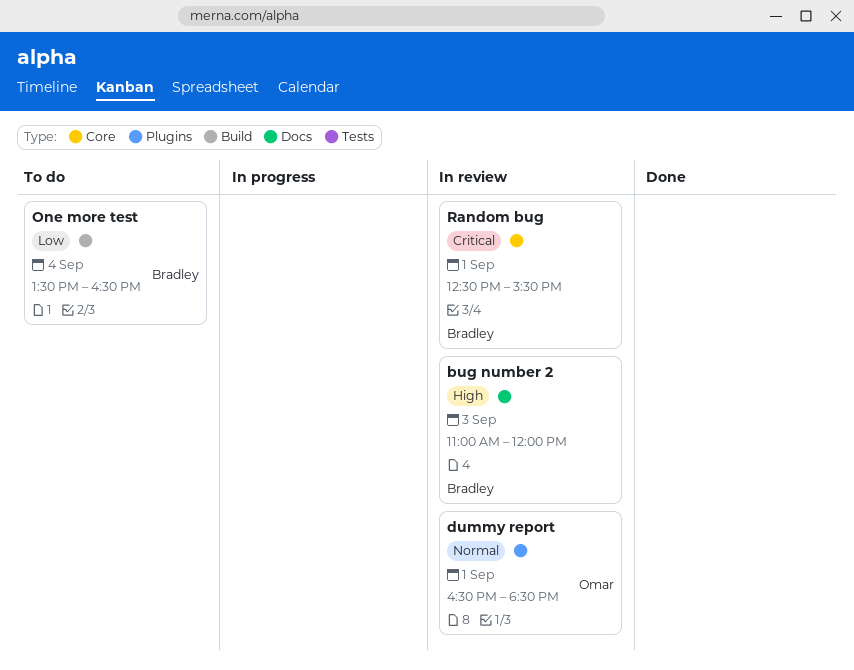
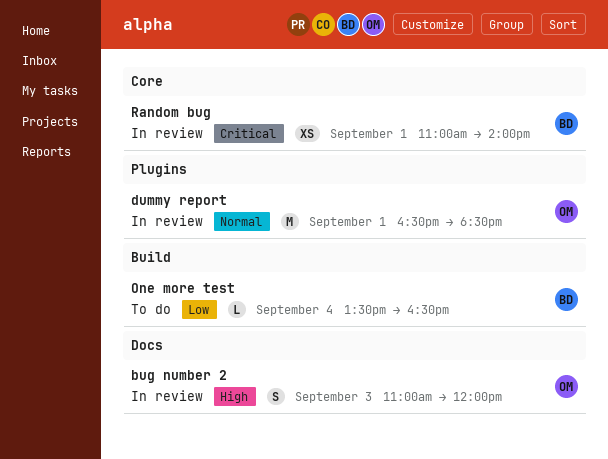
bug number 2, owner: Bradley -> Omar
Random bug, begins: 12:30 -> 11:00
Random bug, ends: 15:30 -> 14:00

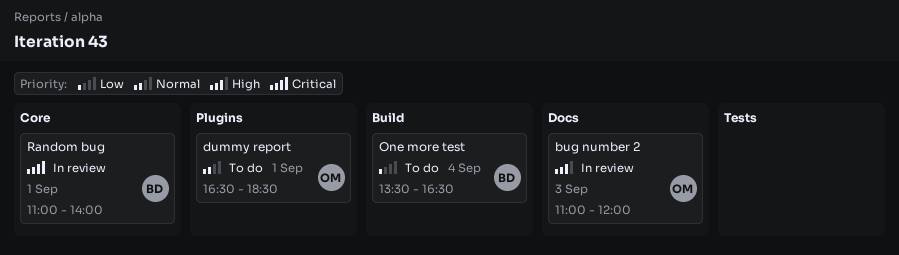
dummy report, status: In review -> To do

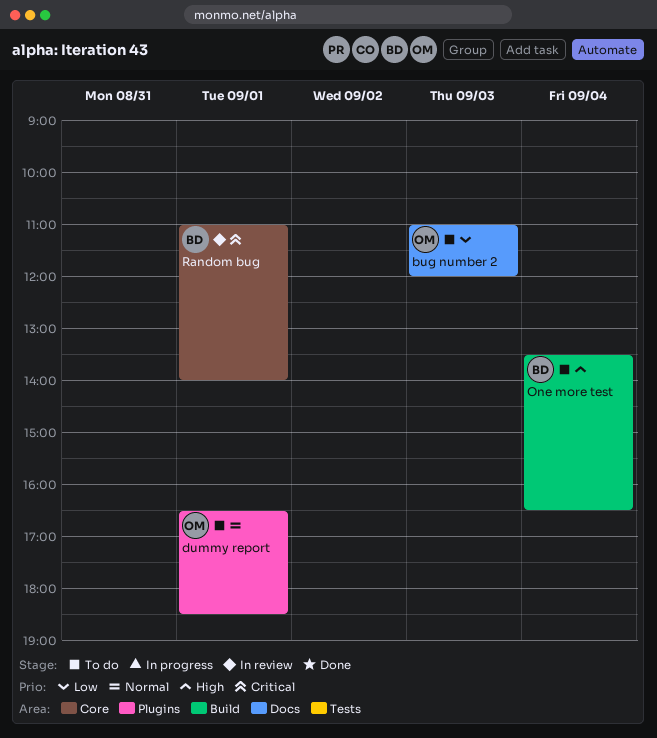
bug number 2, status: In review -> To do
bug number 2, priority: High -> Low
One more test, priority: Low -> High

